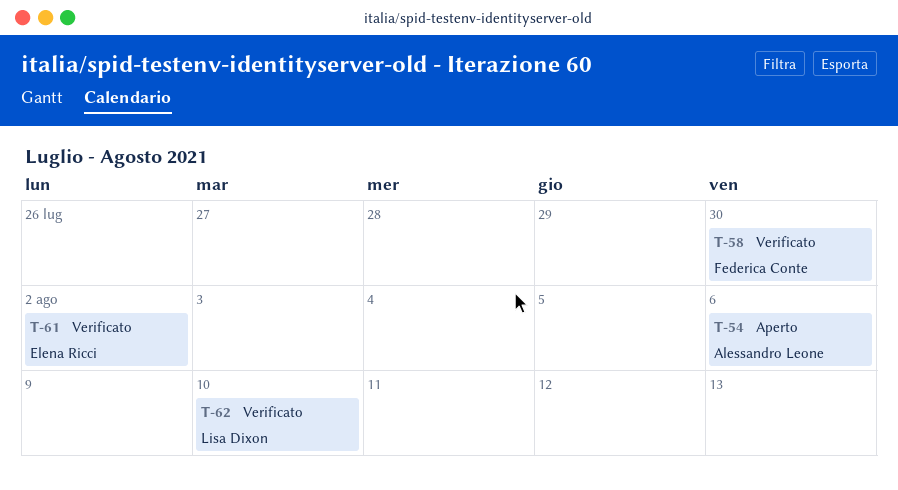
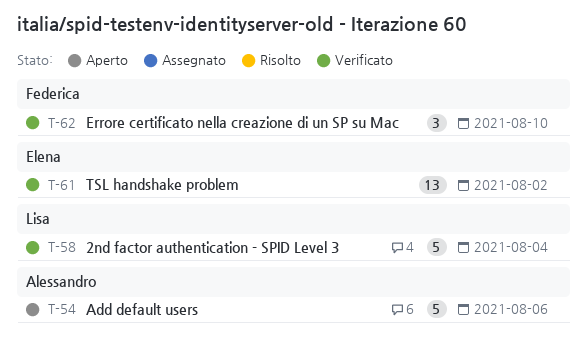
T-58, owner: Federica Conte -> Lisa Dixon
T-58, due: Jul 30 -> Aug 4
T-62, owner: Lisa Dixon -> Federica Conte

